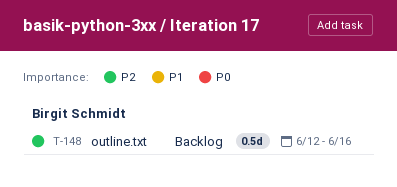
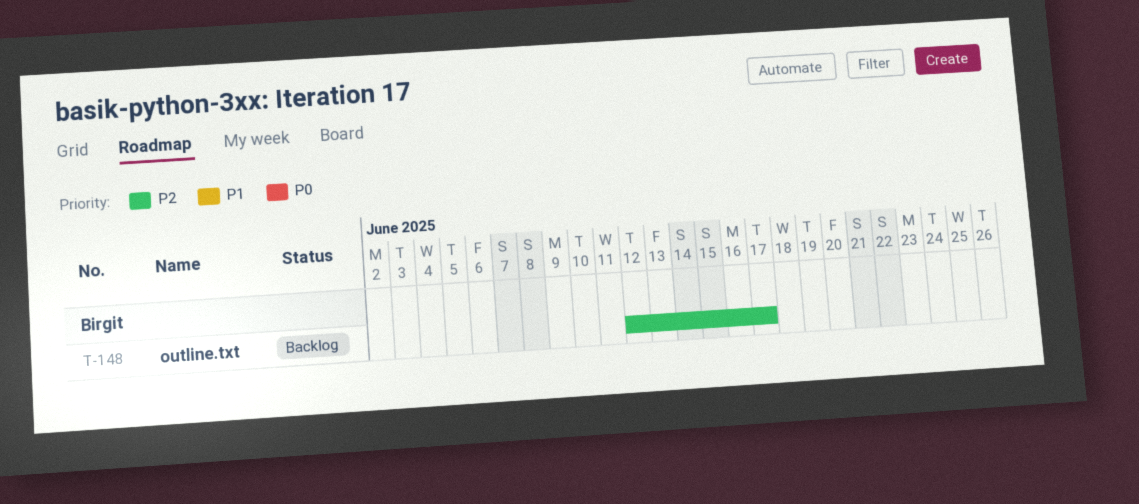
T-148, due: Jun 16 -> Jun 17

